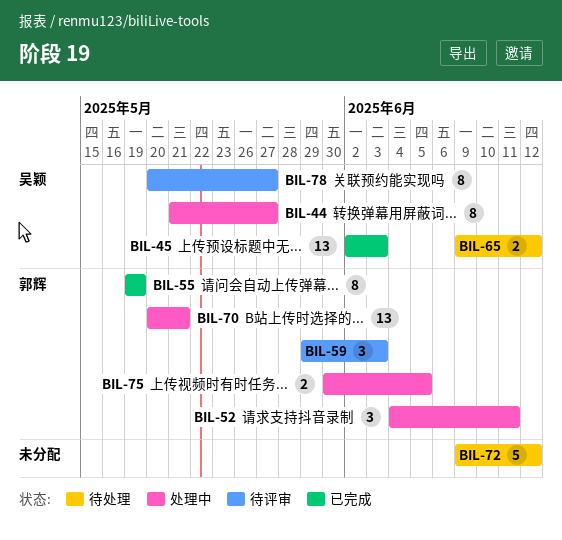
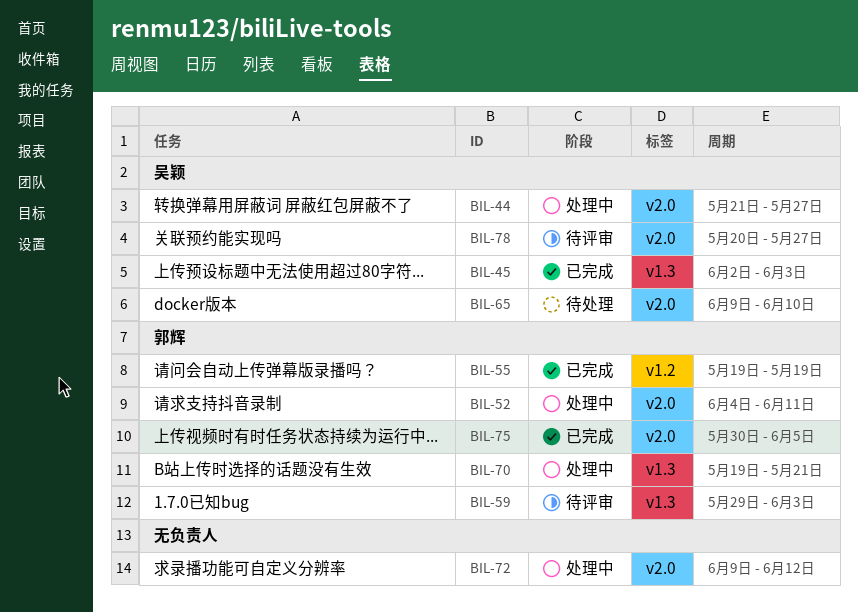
BIL-65, due: Jun 12 -> Jun 10
BIL-70, start: May 20 -> May 19
BIL-72, status: 待处理 -> 处理中
BIL-75, status: 处理中 -> 已完成

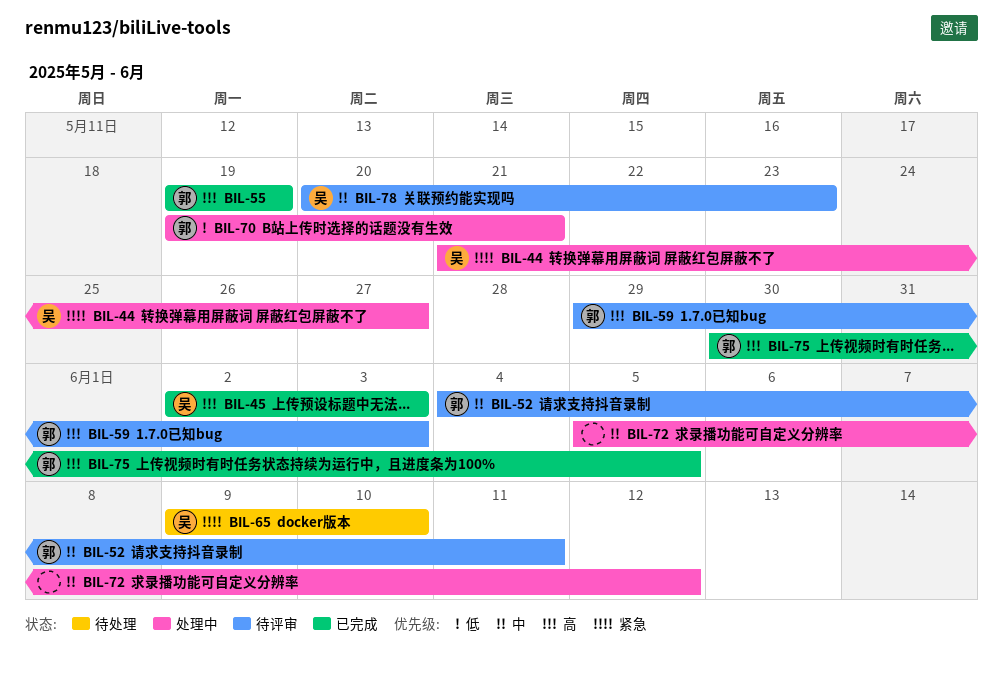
BIL-52, status: 处理中 -> 待评审
BIL-72, start: Jun 9 -> Jun 5
BIL-78, due: May 27 -> May 23

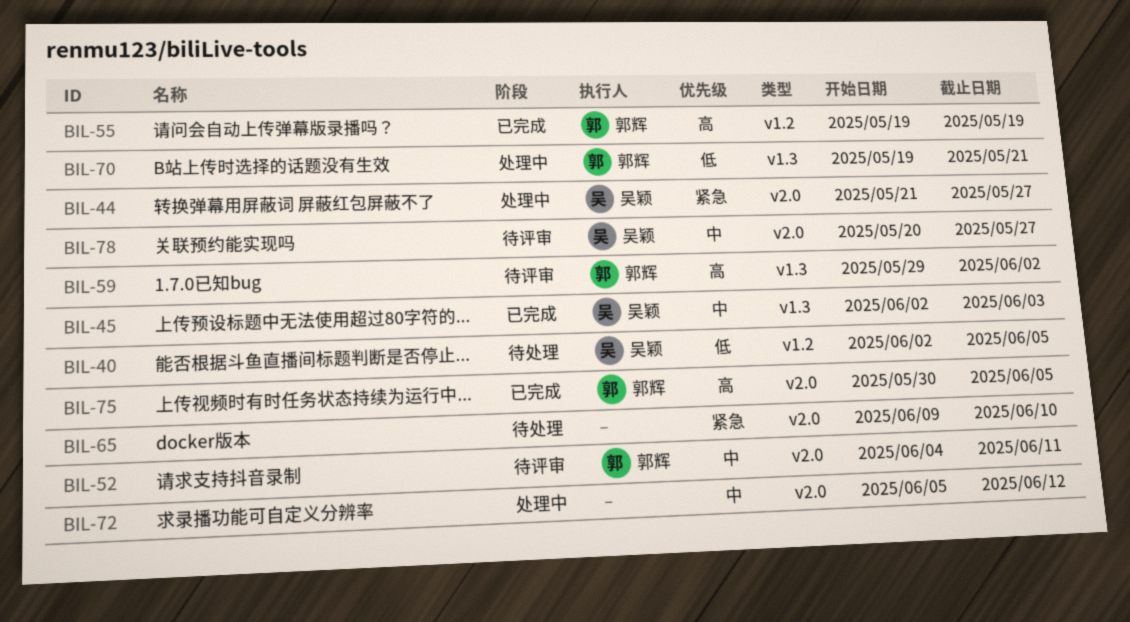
BIL-40: none -> present
BIL-45, priority: 高 -> 中
BIL-59, due: Jun 3 -> Jun 2
BIL-65, owner: 吴颖 -> none
BIL-78, due: May 23 -> May 27

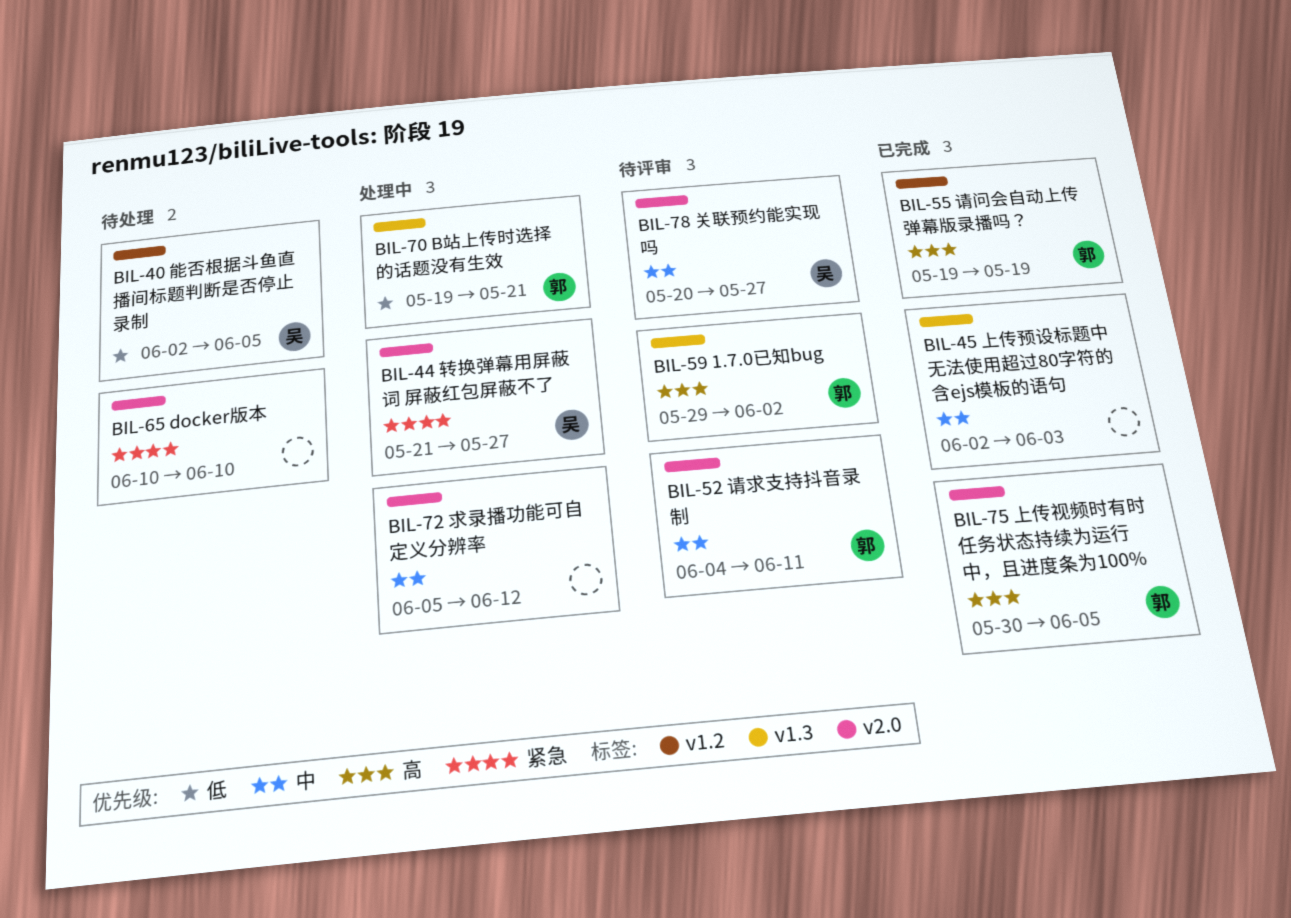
BIL-45, owner: 吴颖 -> none
BIL-65, start: Jun 9 -> Jun 10

